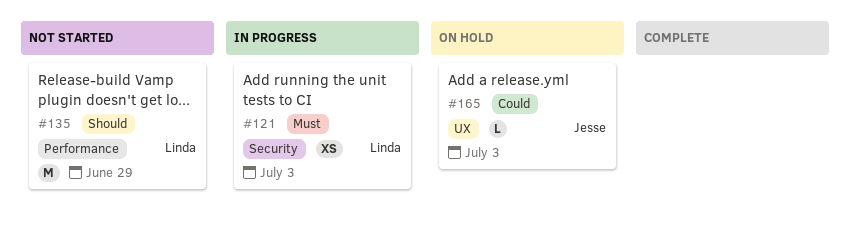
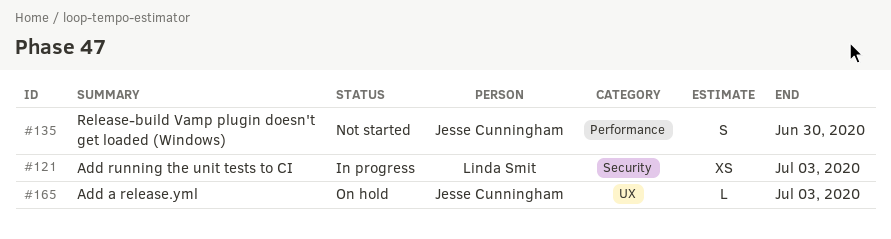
#135, owner: Linda Smit -> Jesse Cunningham
#135, estimate: M -> S
#135, due: Jun 29 -> Jun 30

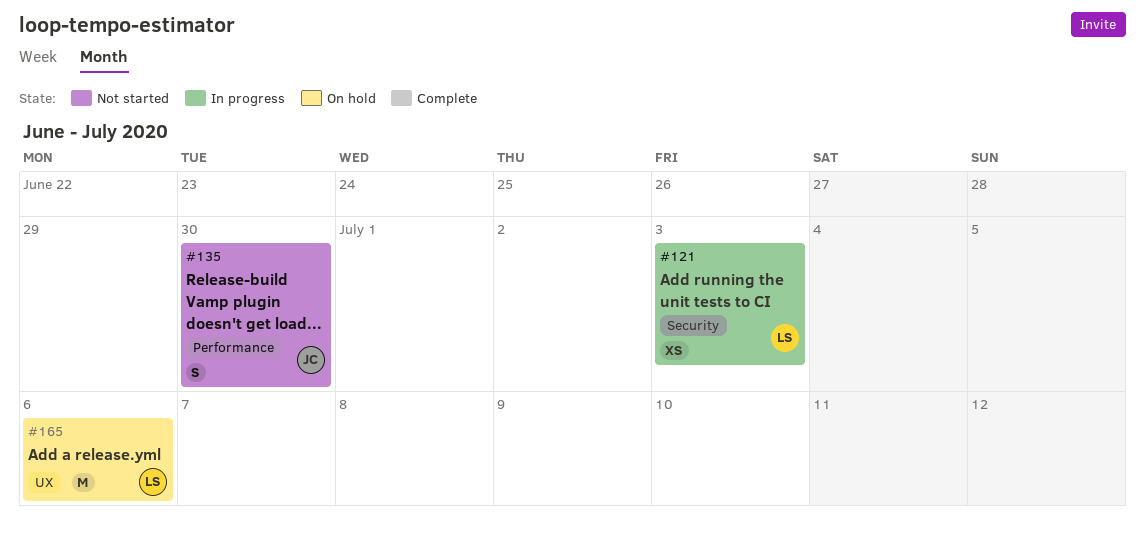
#165, owner: Jesse Cunningham -> Linda Smit
#165, estimate: L -> M
#165, due: Jul 3 -> Jul 6

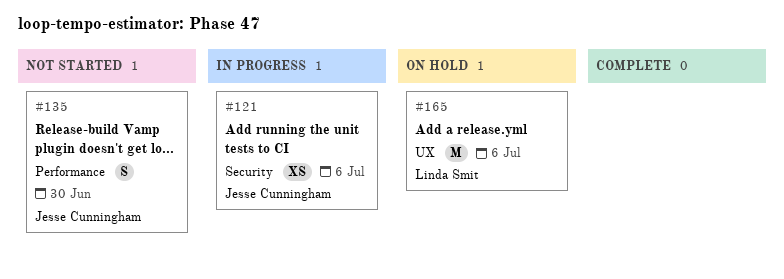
#121, owner: Linda Smit -> Jesse Cunningham
#121, due: Jul 3 -> Jul 6

